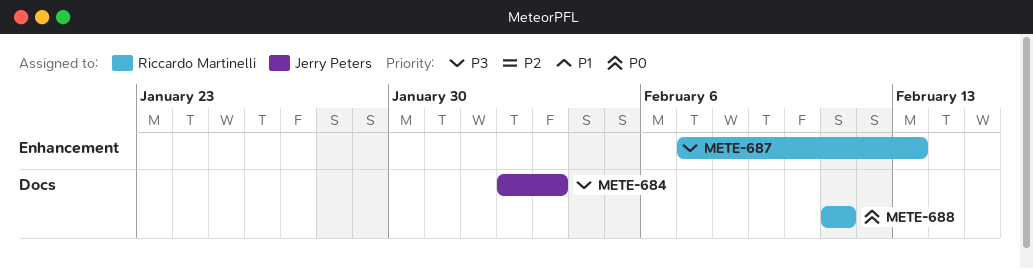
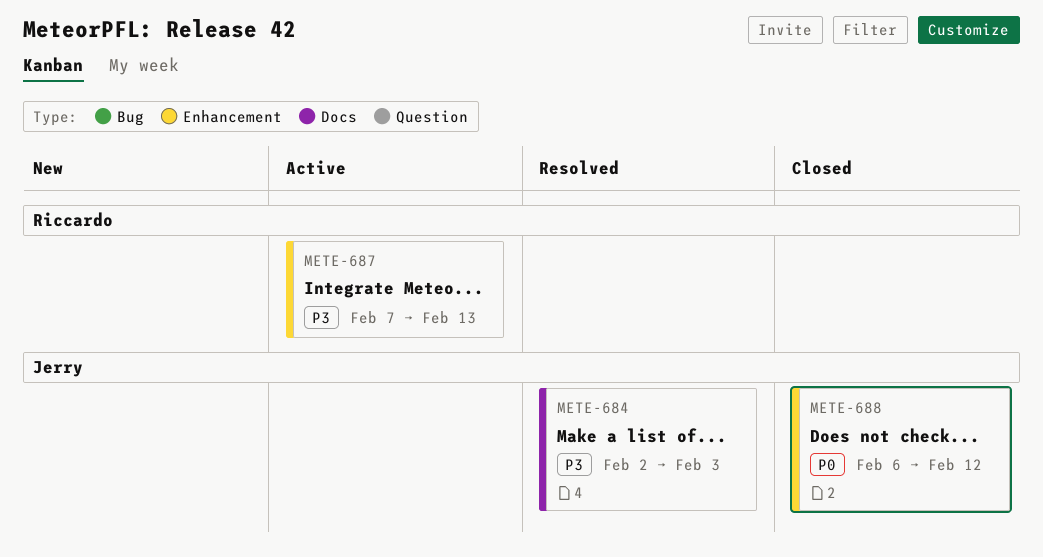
METE-688, owner: Riccardo Martinelli -> Jerry Peters
METE-688, label: Docs -> Enhancement
METE-688, start: Feb 11 -> Feb 6
METE-688, due: Feb 11 -> Feb 12

